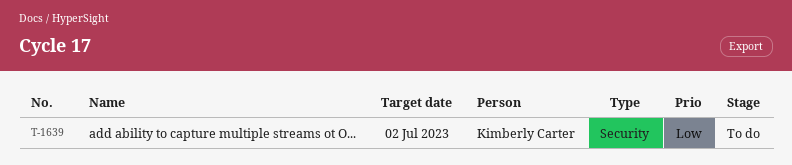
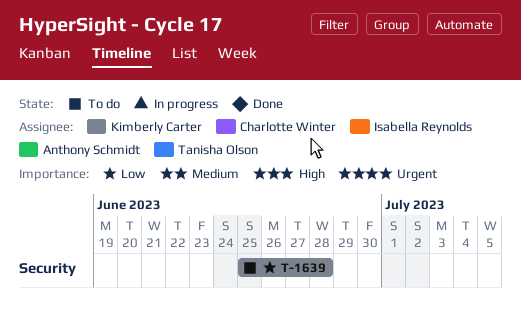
T-1639, due: Jul 2 -> Jun 28

